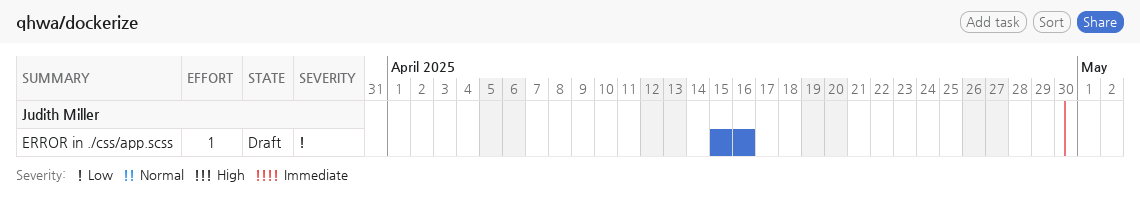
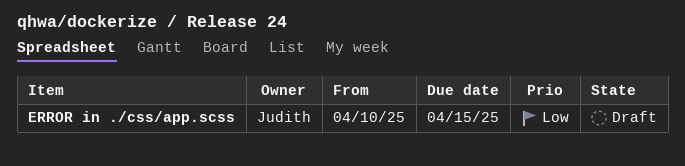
ERROR in ./css/app.scss, start: Apr 15 -> Apr 10
ERROR in ./css/app.scss, due: Apr 16 -> Apr 15

